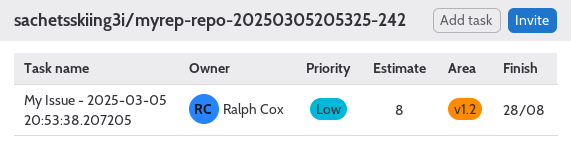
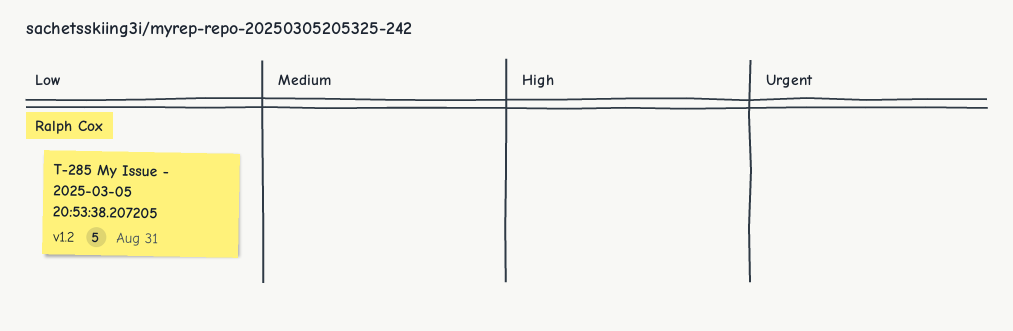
My Issue - 2025-03-05 20:53:38.207205, estimate: 8 -> 5
My Issue - 2025-03-05 20:53:38.207205, due: Aug 28 -> Aug 31

